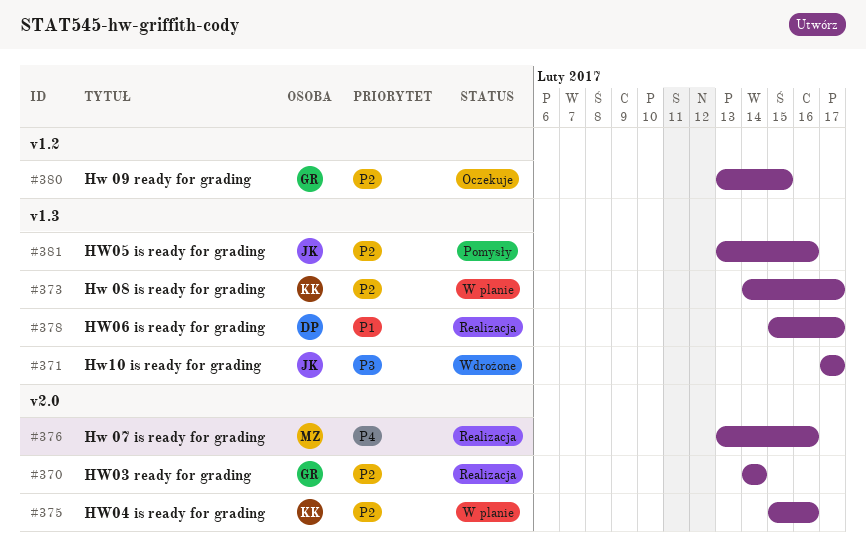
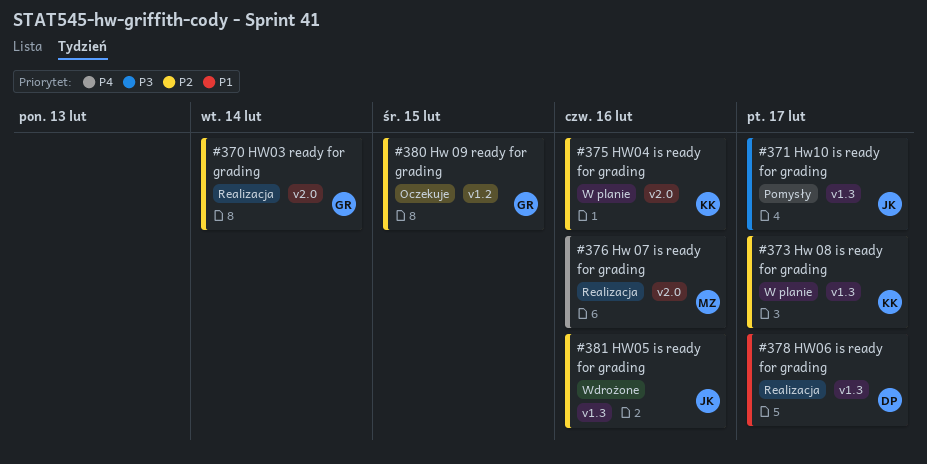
#371, status: Wdrożone -> Pomysły
#381, status: Pomysły -> Wdrożone

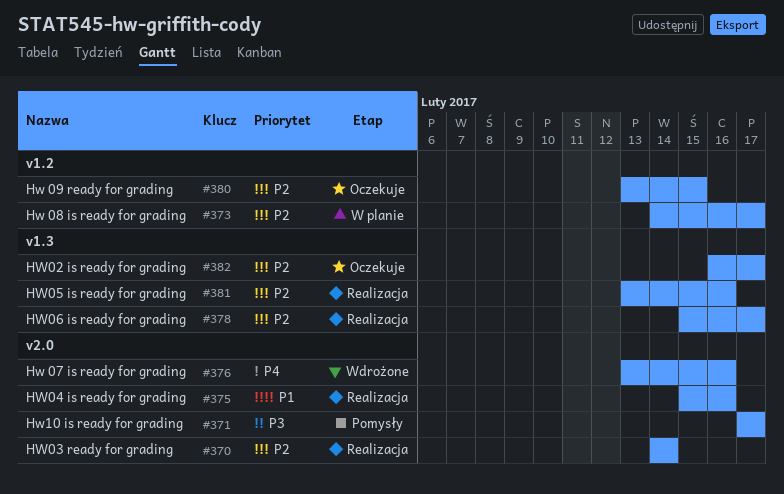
#371, label: v1.3 -> v2.0
#373, label: v1.3 -> v1.2
#375, status: W planie -> Realizacja
#375, priority: P2 -> P1
#376, status: Realizacja -> Wdrożone
#378, priority: P1 -> P2
#381, status: Wdrożone -> Realizacja
#382: none -> present

